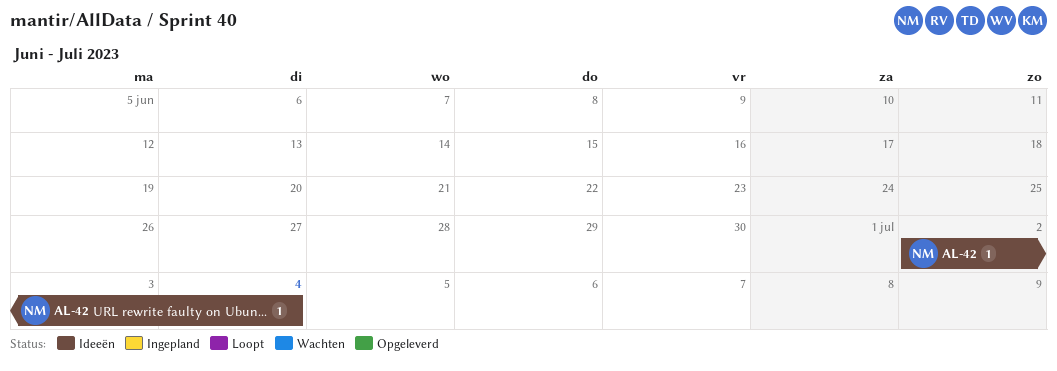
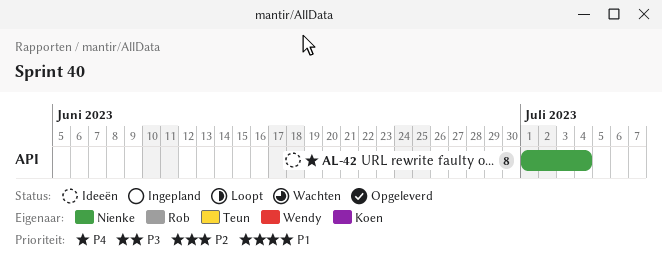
AL-42, estimate: 1 -> 8
AL-42, start: Jul 2 -> Jul 1

